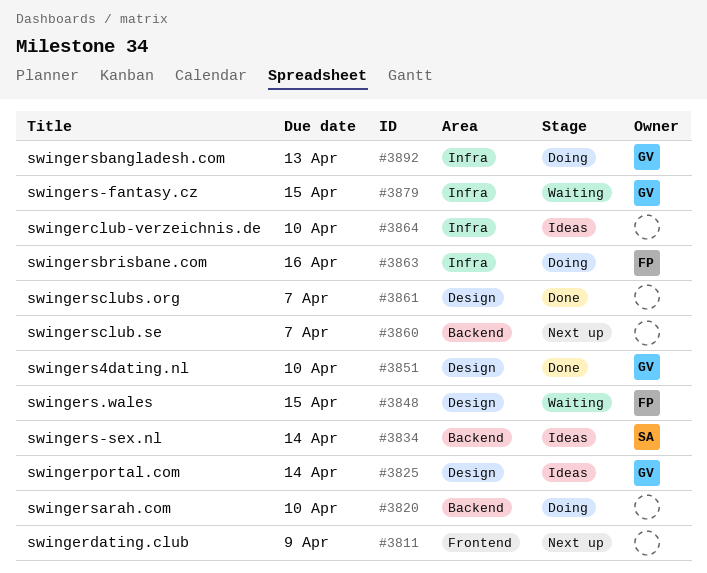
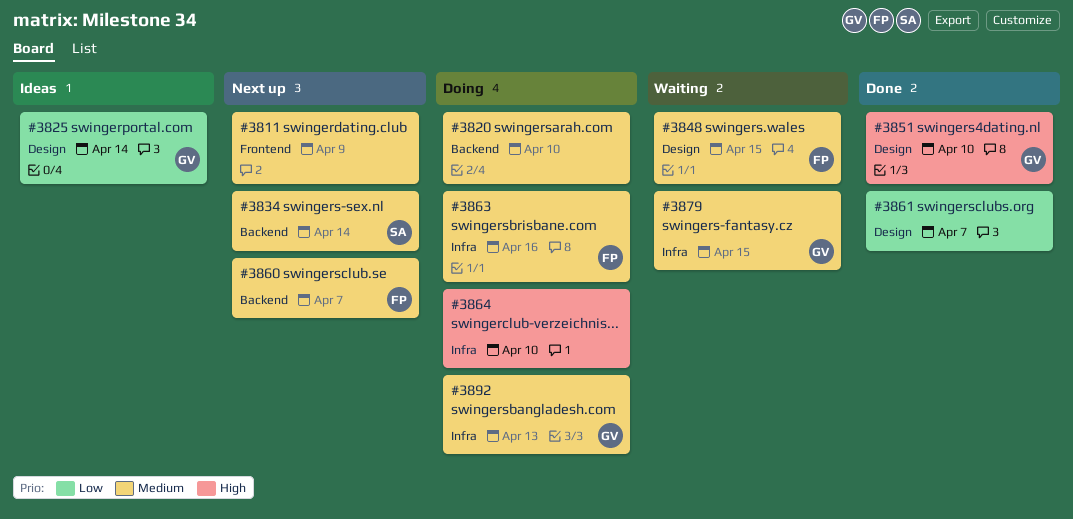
#3834, status: Ideas -> Next up
#3860, owner: none -> FP
#3864, status: Ideas -> Doing

